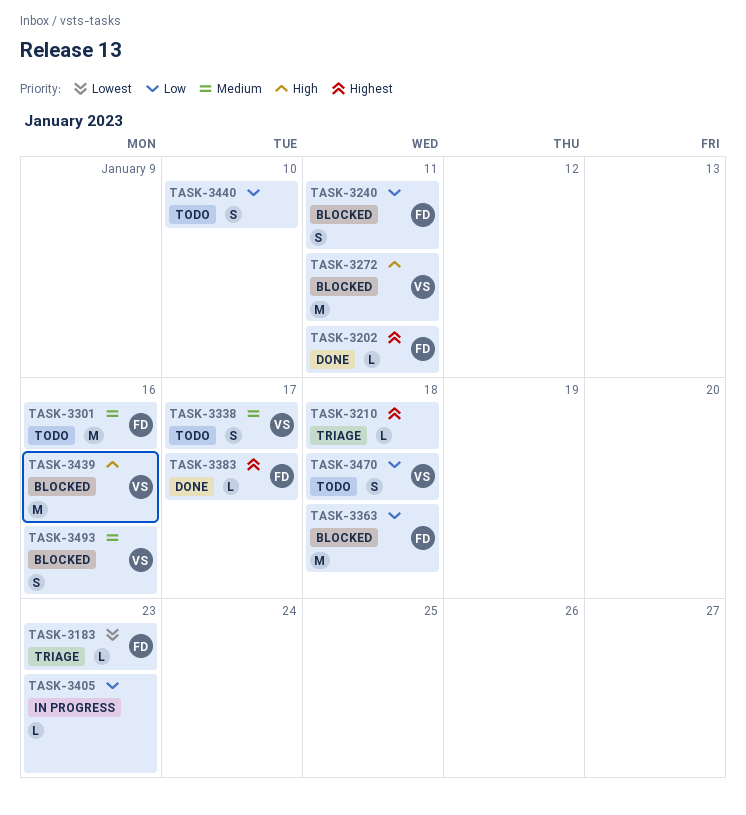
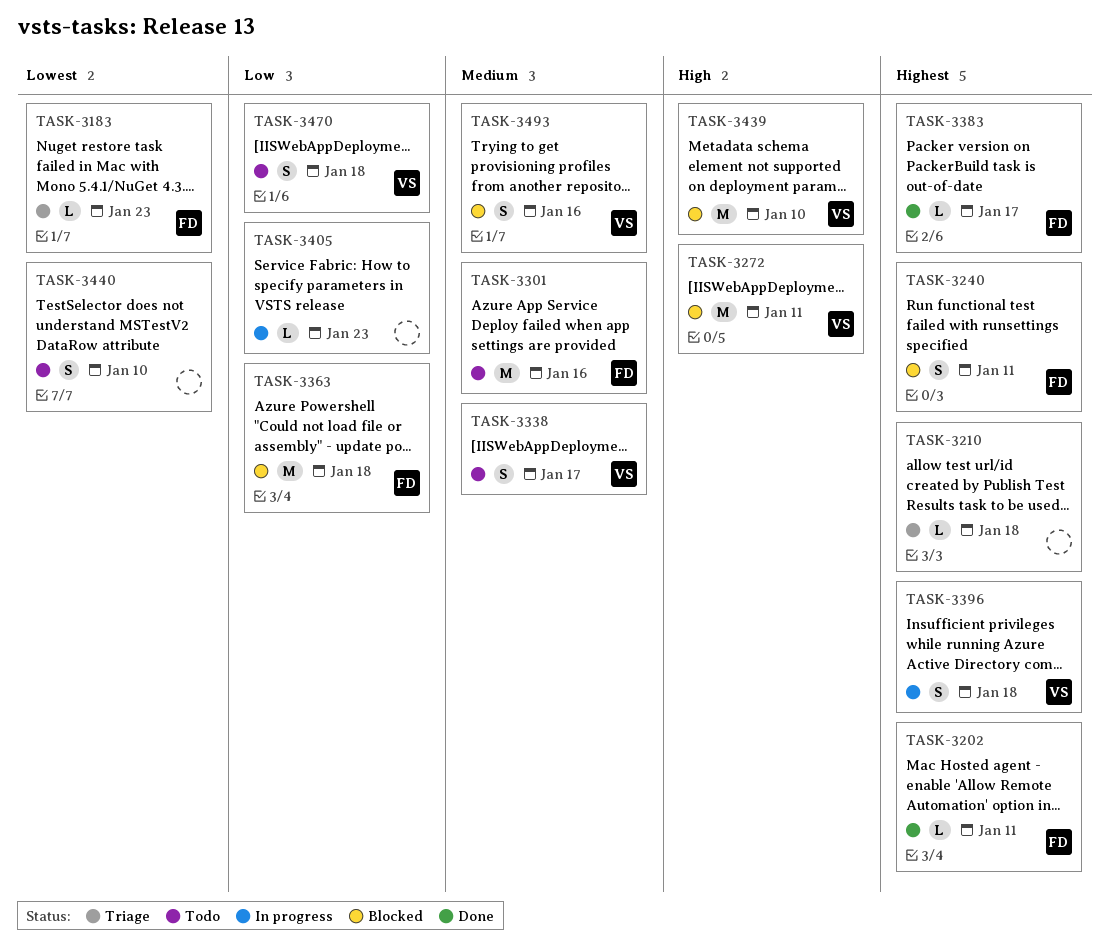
TASK-3240, priority: Low -> Highest
TASK-3396: none -> present
TASK-3439, due: Jan 16 -> Jan 10
TASK-3440, priority: Low -> Lowest

